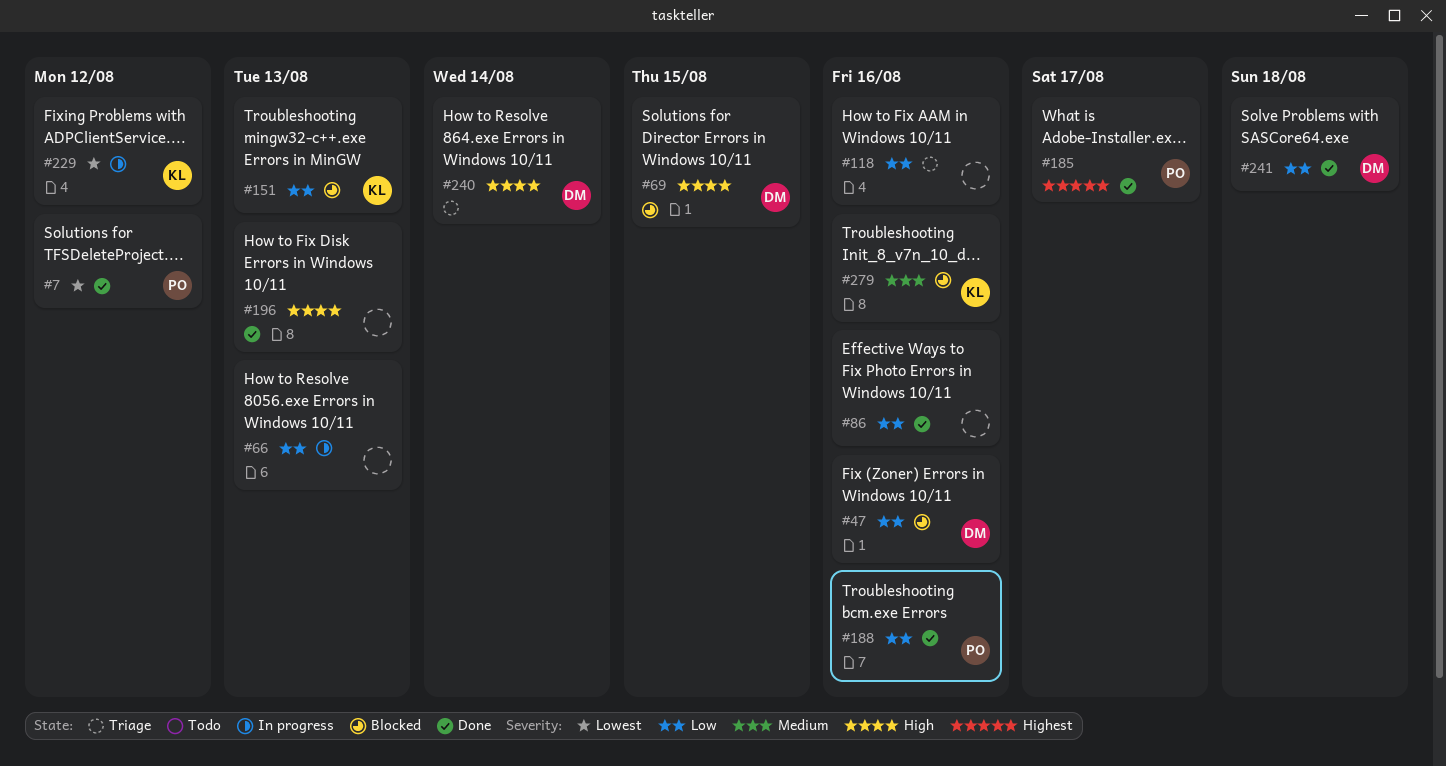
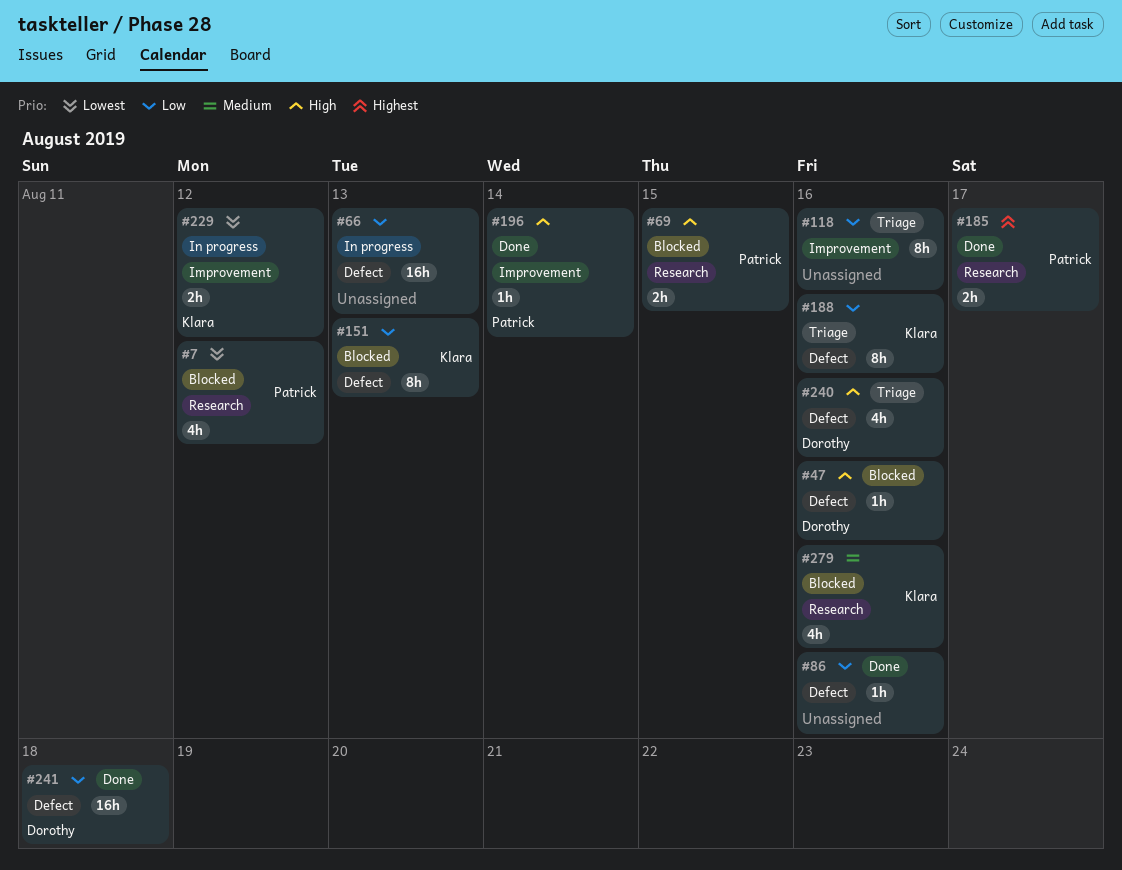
#7, status: Done -> Blocked
#47, priority: Low -> High
#69, owner: Dorothy -> Patrick
#188, status: Done -> Triage
#188, owner: Patrick -> Klara
#196, owner: none -> Patrick
#196, due: Aug 13 -> Aug 14
#240, due: Aug 14 -> Aug 16

